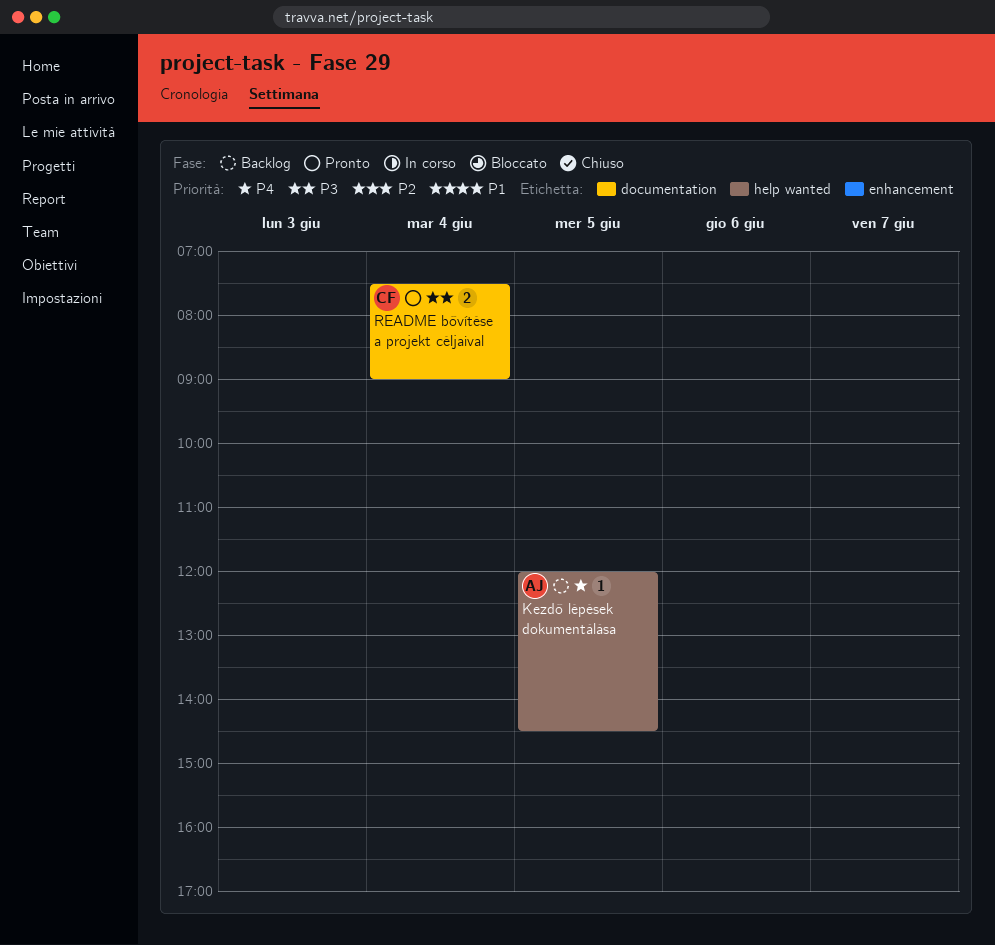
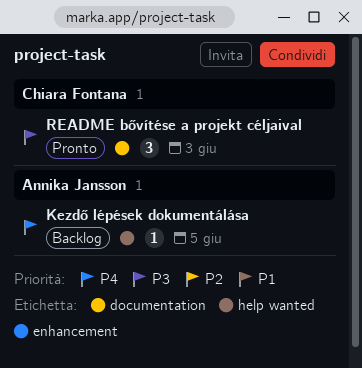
README bővítése a projekt céljaival, estimate: 2 -> 3
README bővítése a projekt céljaival, day: Jun 4 -> Jun 3

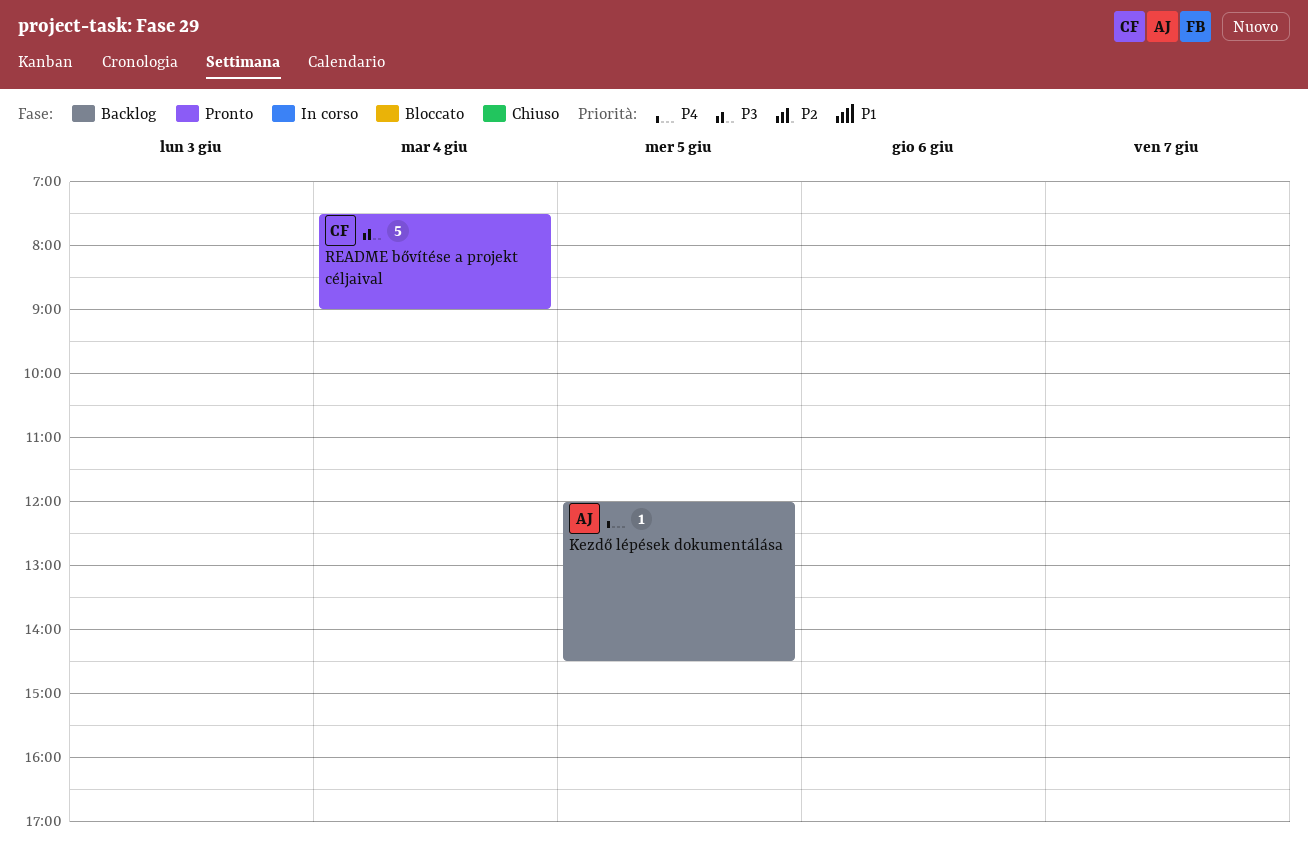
README bővítése a projekt céljaival, estimate: 3 -> 5
README bővítése a projekt céljaival, day: Jun 3 -> Jun 4

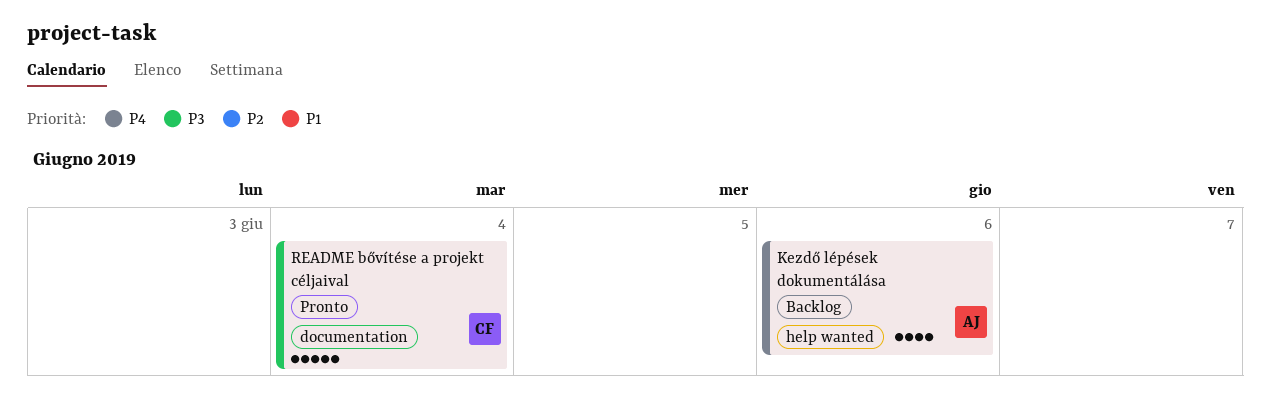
Kezdő lépések dokumentálása, estimate: 1 -> 4
Kezdő lépések dokumentálása, day: Jun 5 -> Jun 6

